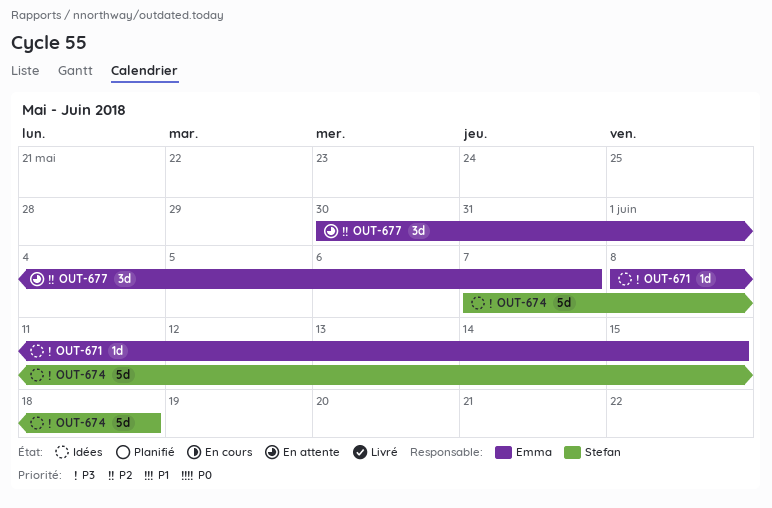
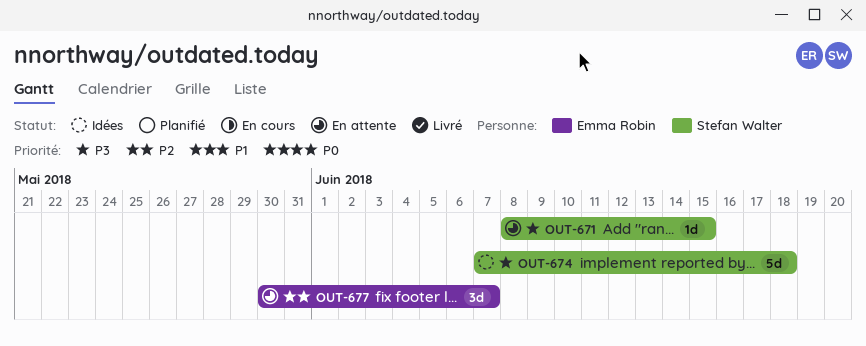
OUT-671, status: Idées -> En attente
OUT-671, owner: Emma Robin -> Stefan Walter

